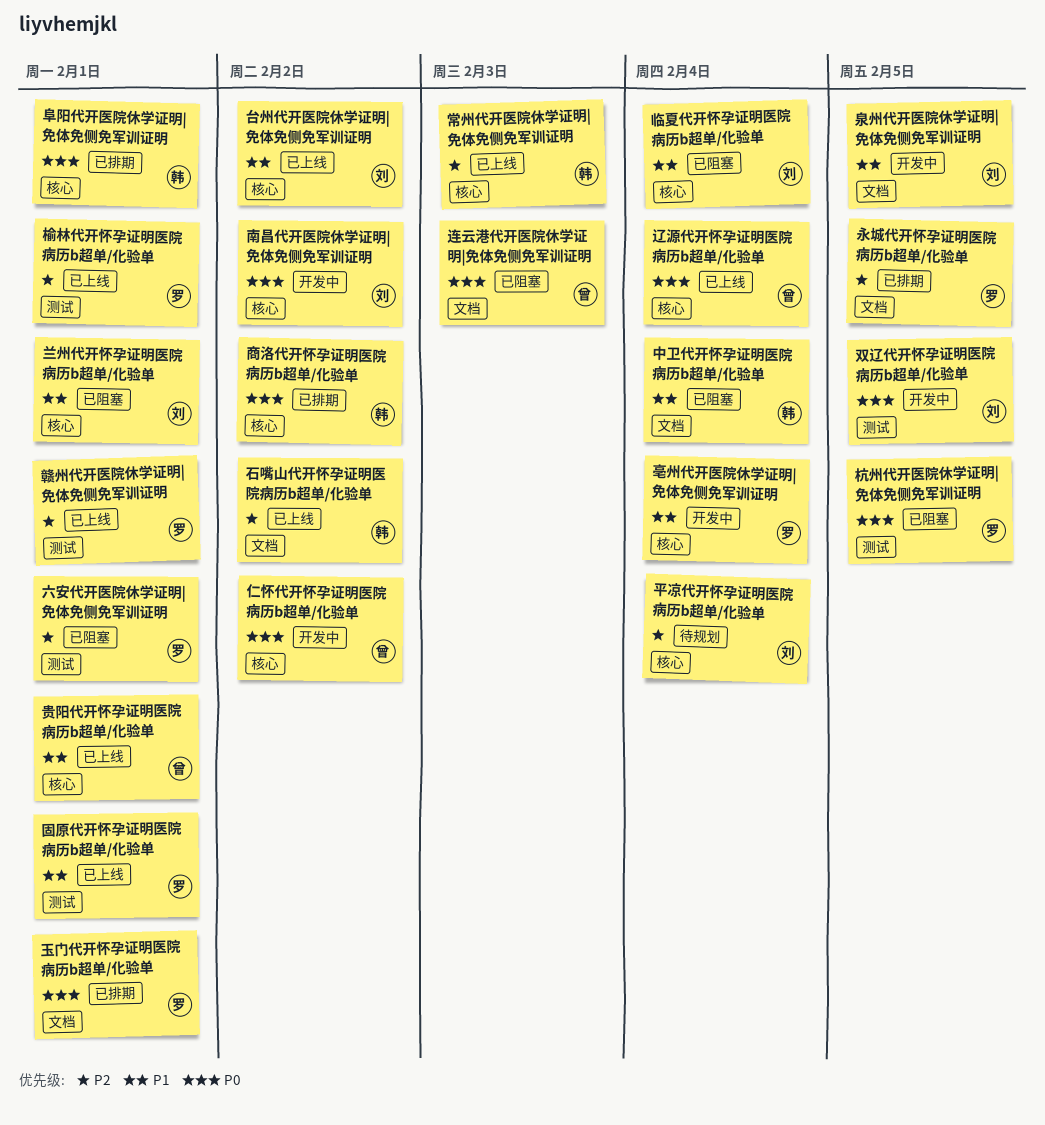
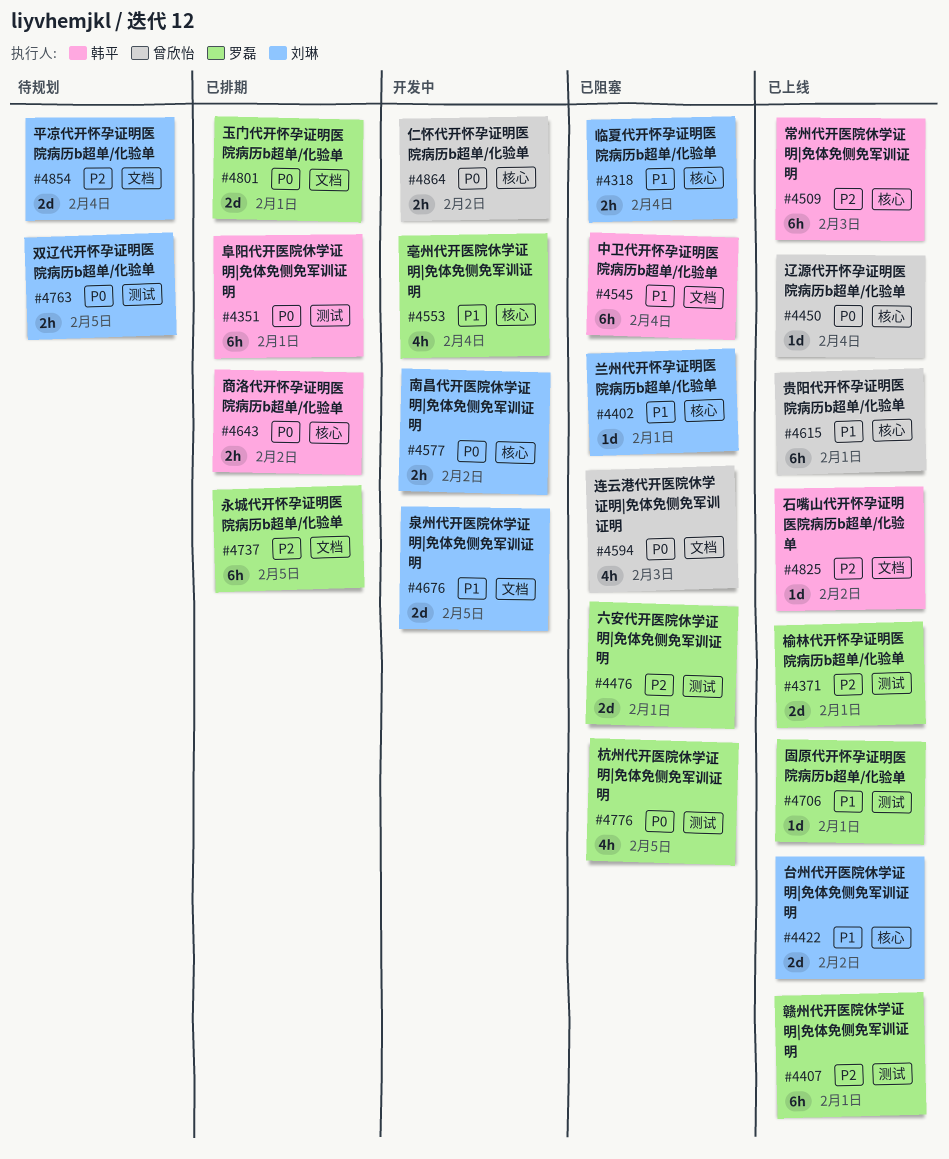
双辽代开怀孕证明医院病历b超单/化验单, status: 开发中 -> 待规划
平凉代开怀孕证明医院病历b超单/化验单, label: 核心 -> 文档
阜阳代开医院休学证明|免体免侧免军训证明, label: 核心 -> 测试

